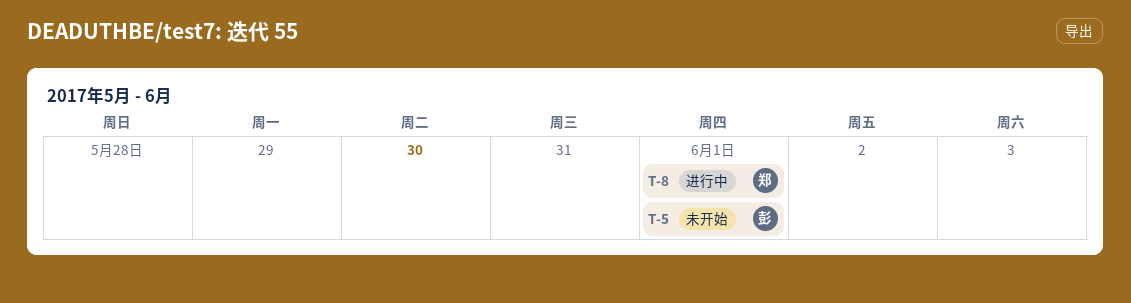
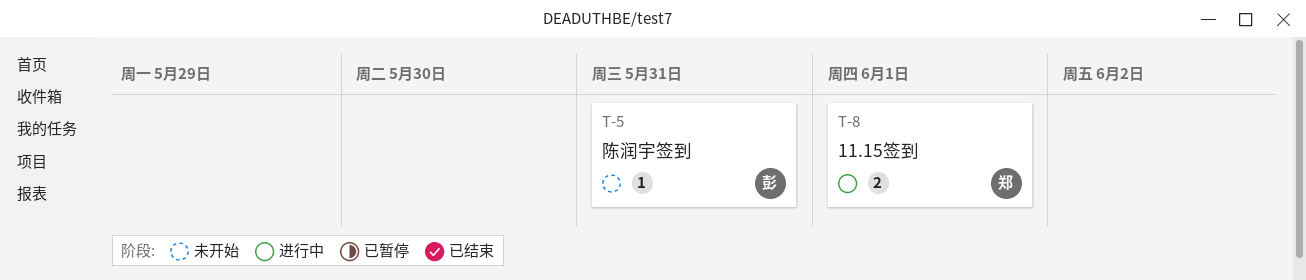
T-5, due: Jun 1 -> May 31

